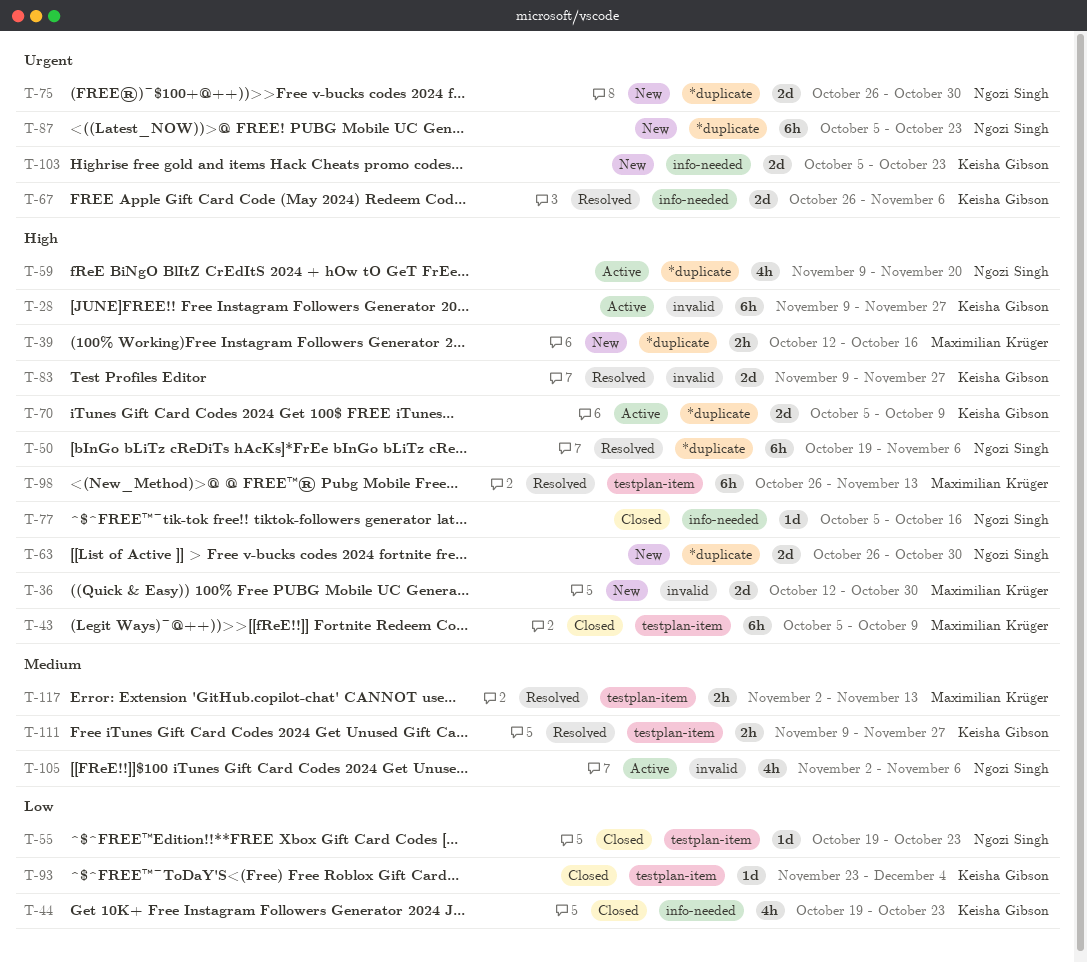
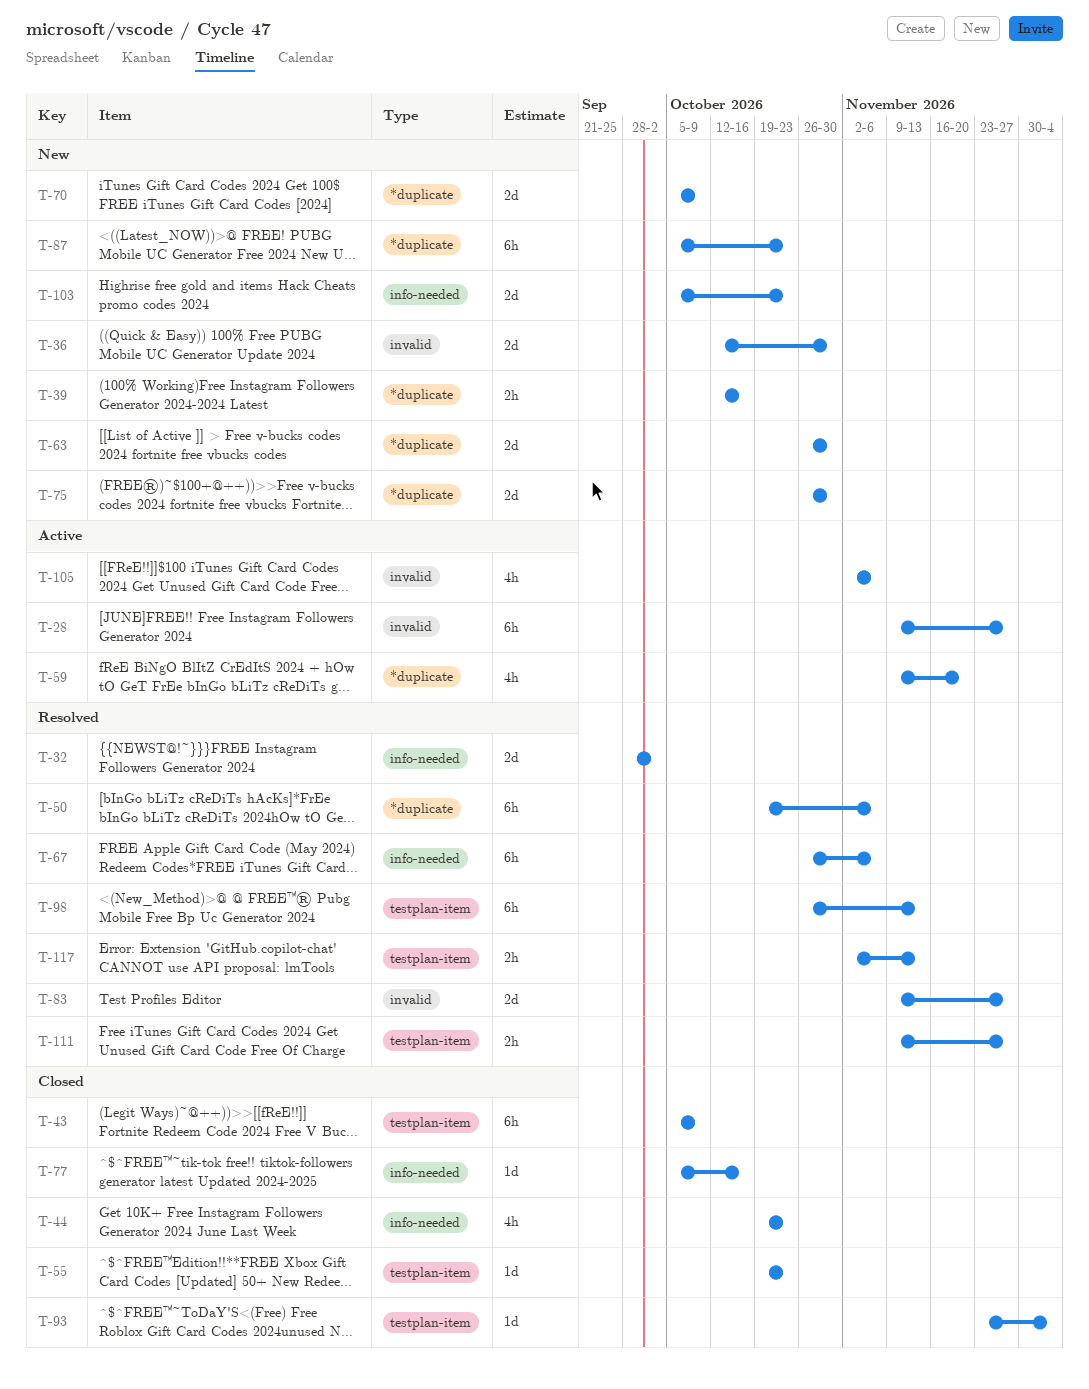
T-32: none -> present
T-67, estimate: 2d -> 6h
T-70, status: Active -> New

